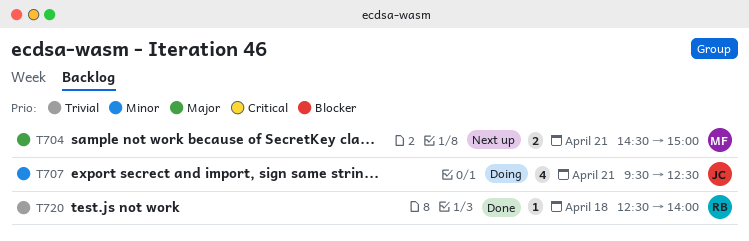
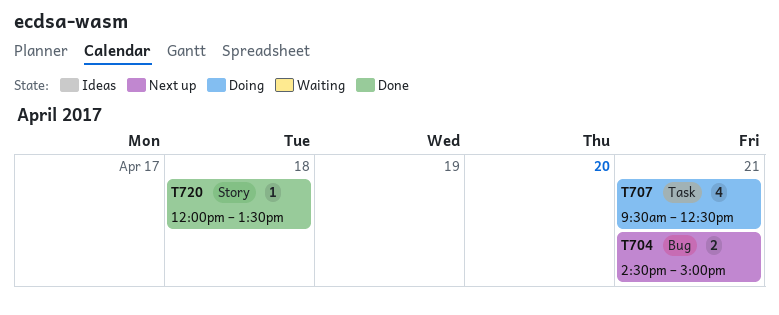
T720, begins: 12:30 -> 12:00
T720, ends: 14:00 -> 13:30

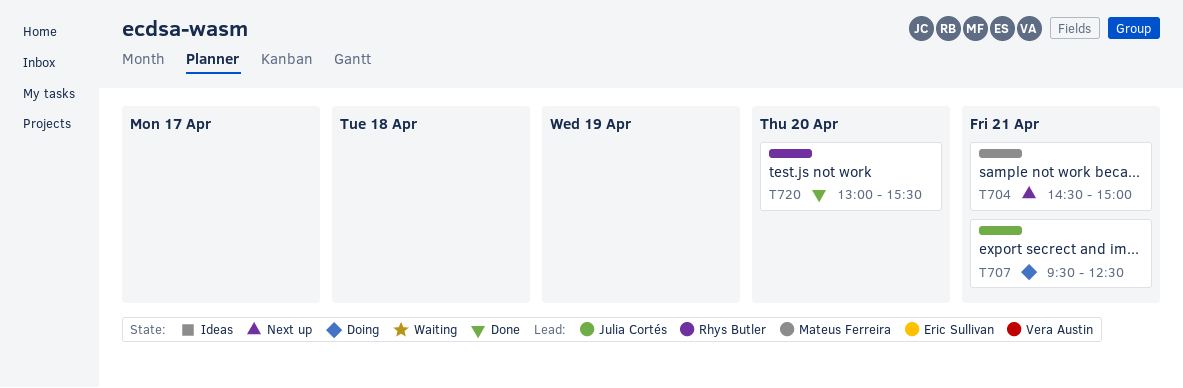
T720, day: Apr 18 -> Apr 20
T720, begins: 12:00 -> 13:00
T720, ends: 13:30 -> 15:30

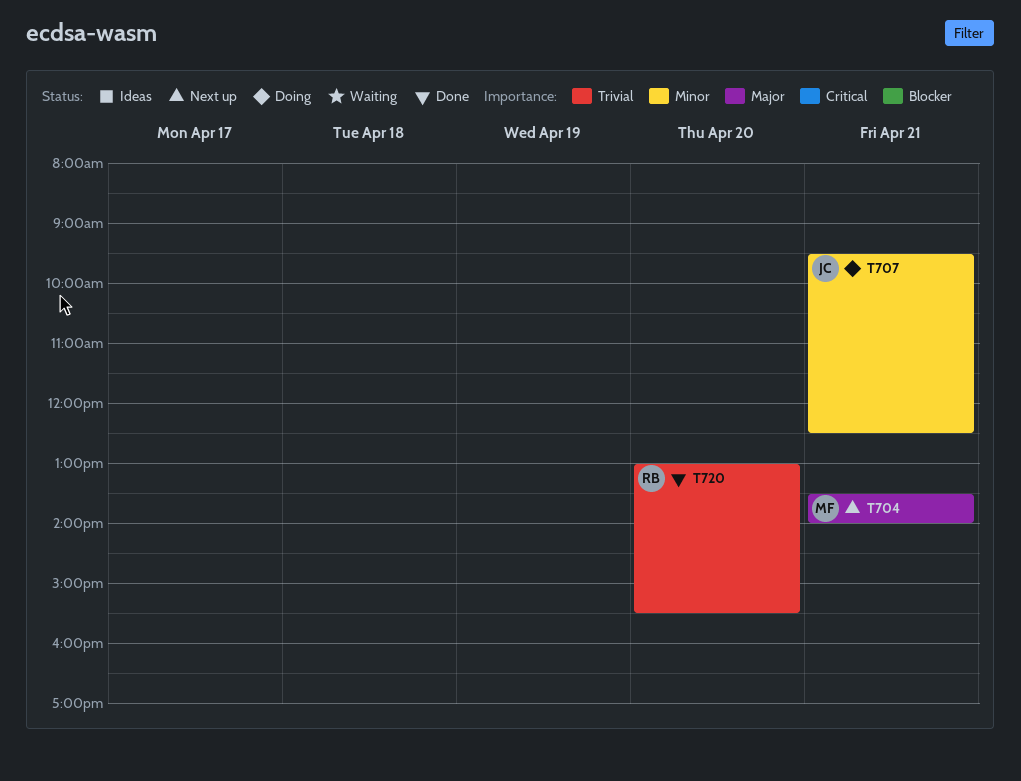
T704, begins: 14:30 -> 13:30
T704, ends: 15:00 -> 14:00

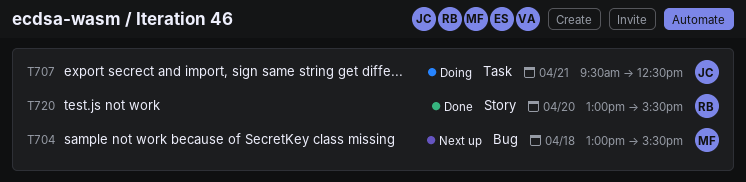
T704, day: Apr 21 -> Apr 18
T704, begins: 13:30 -> 13:00
T704, ends: 14:00 -> 15:30

